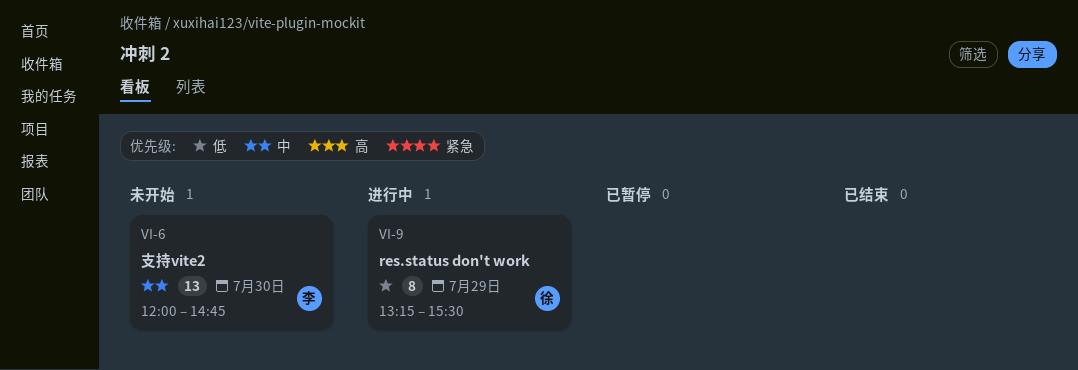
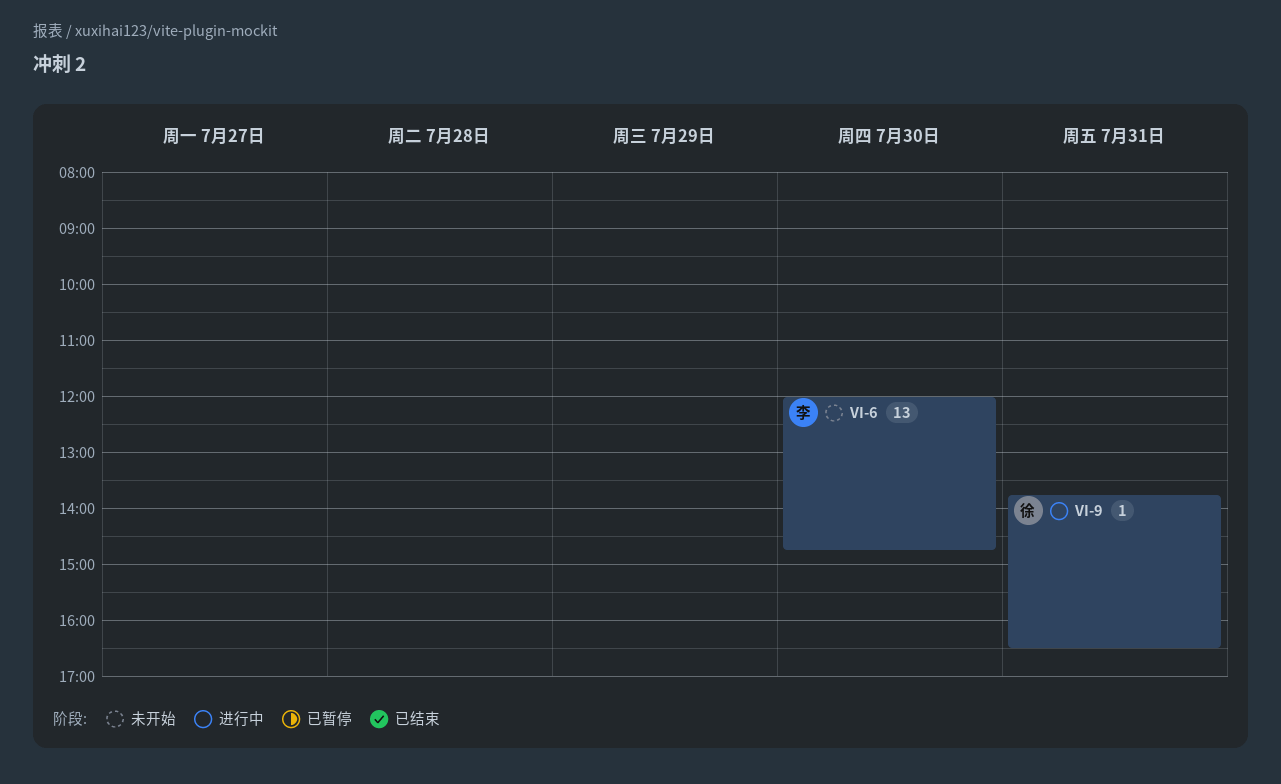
VI-9, estimate: 8 -> 1
VI-9, day: Jul 29 -> Jul 31
VI-9, begins: 13:15 -> 13:45
VI-9, ends: 15:30 -> 16:30

